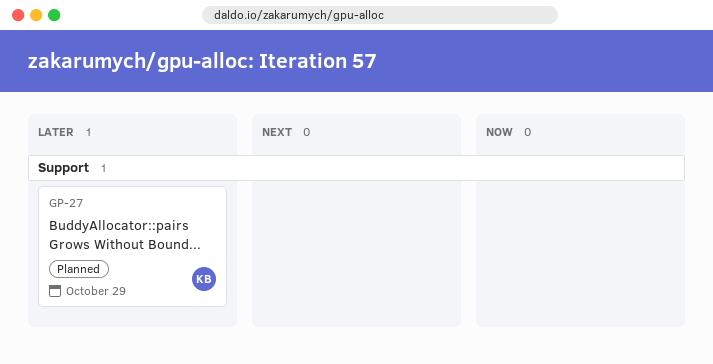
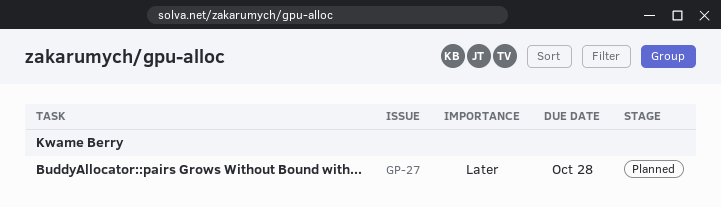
GP-27, due: Oct 29 -> Oct 28

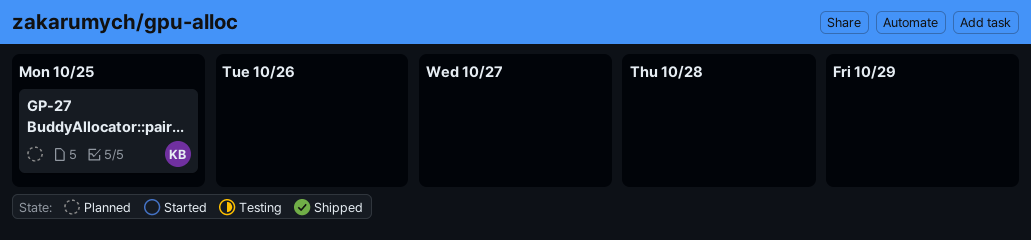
GP-27, due: Oct 28 -> Oct 25

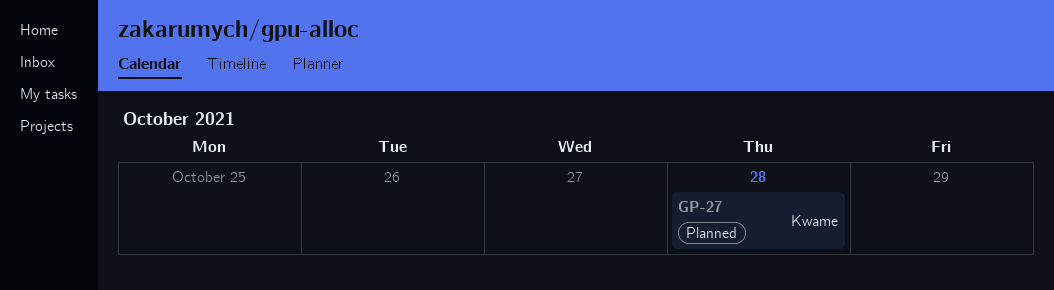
GP-27, due: Oct 25 -> Oct 28

